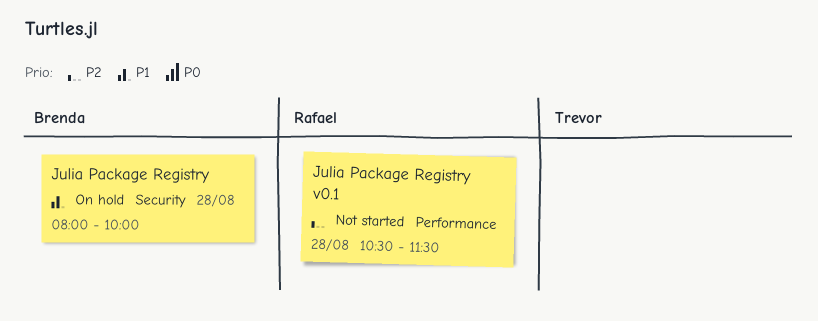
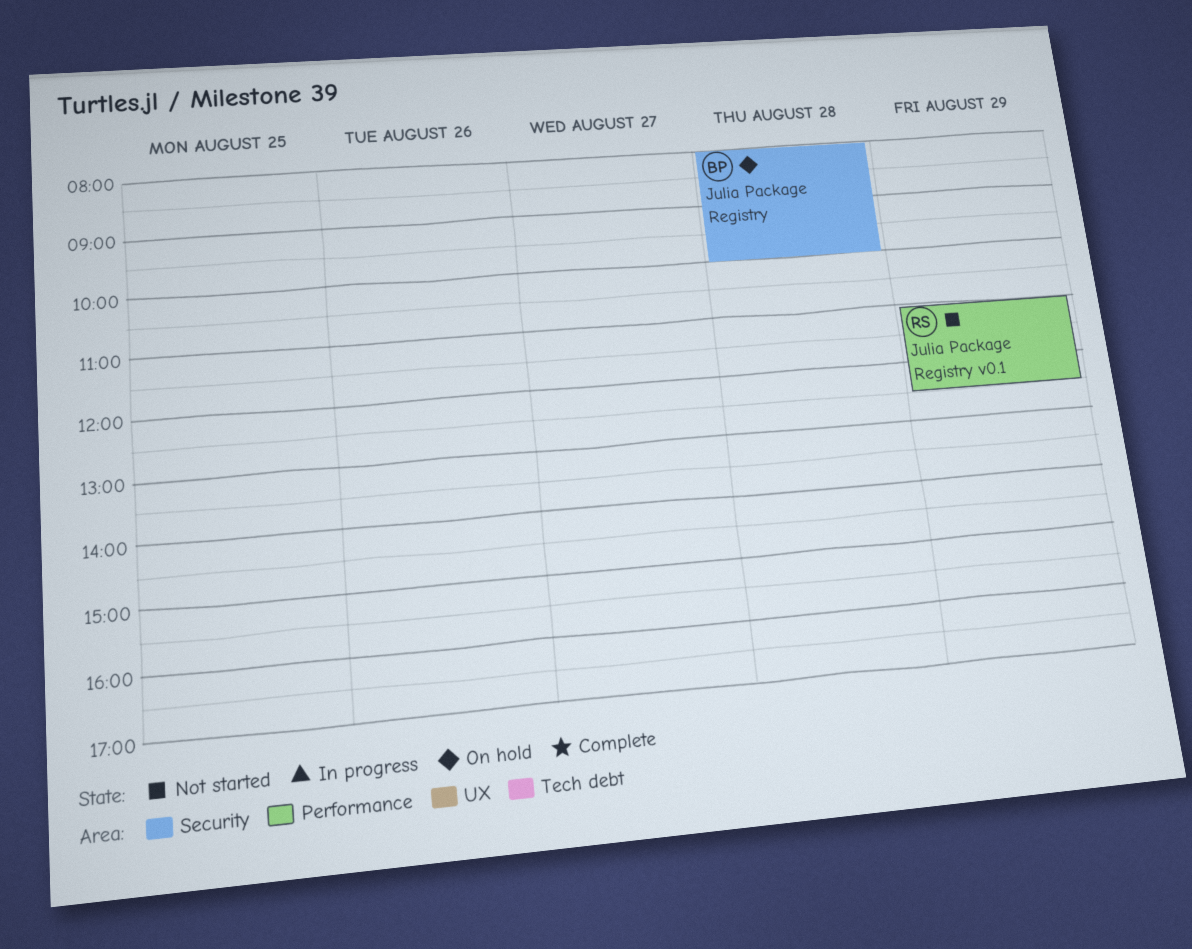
Julia Package Registry v0.1, day: Aug 28 -> Aug 29
Julia Package Registry v0.1, begins: 10:30 -> 11:00
Julia Package Registry v0.1, ends: 11:30 -> 12:30

